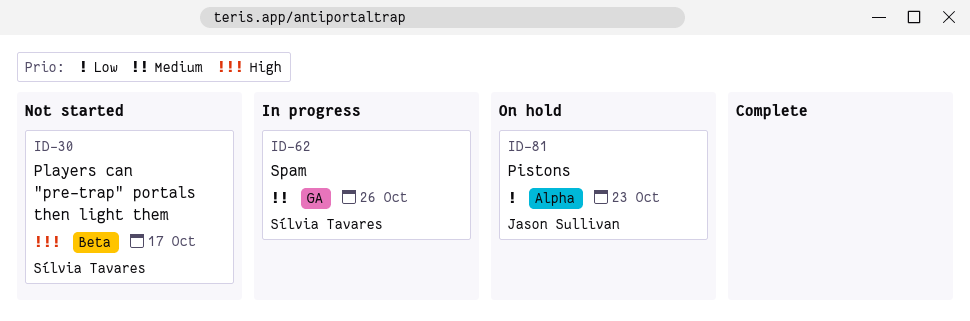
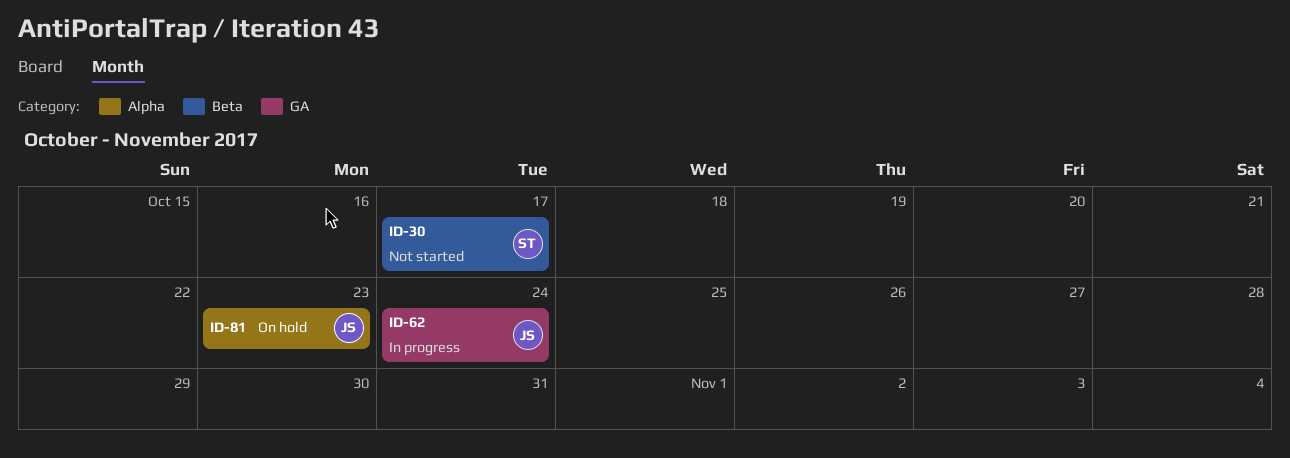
ID-62, owner: Sílvia Tavares -> Jason Sullivan
ID-62, due: Oct 26 -> Oct 24

